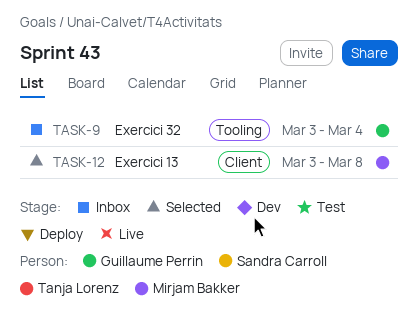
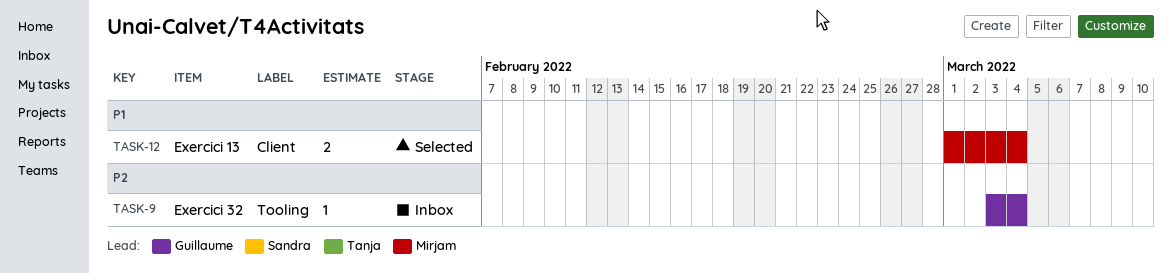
TASK-12, start: Mar 3 -> Mar 1
TASK-12, due: Mar 8 -> Mar 4

